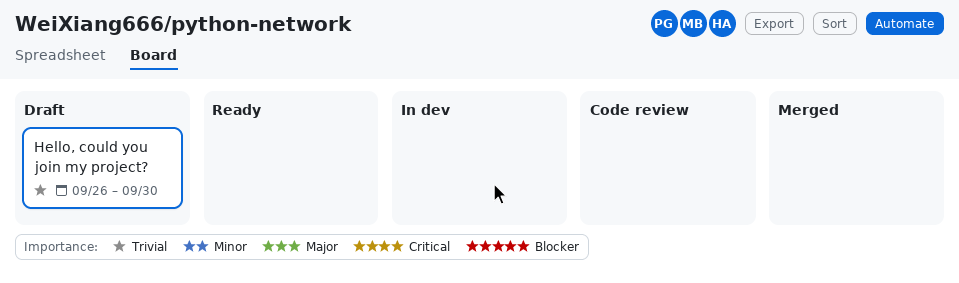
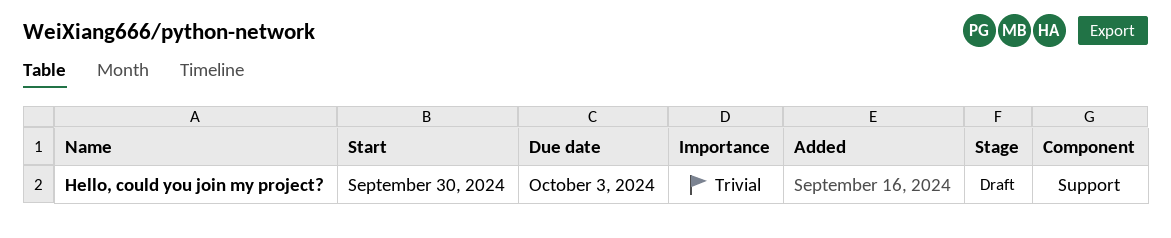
Hello, could you join my project?, start: Sep 26 -> Sep 30
Hello, could you join my project?, due: Sep 30 -> Oct 3

